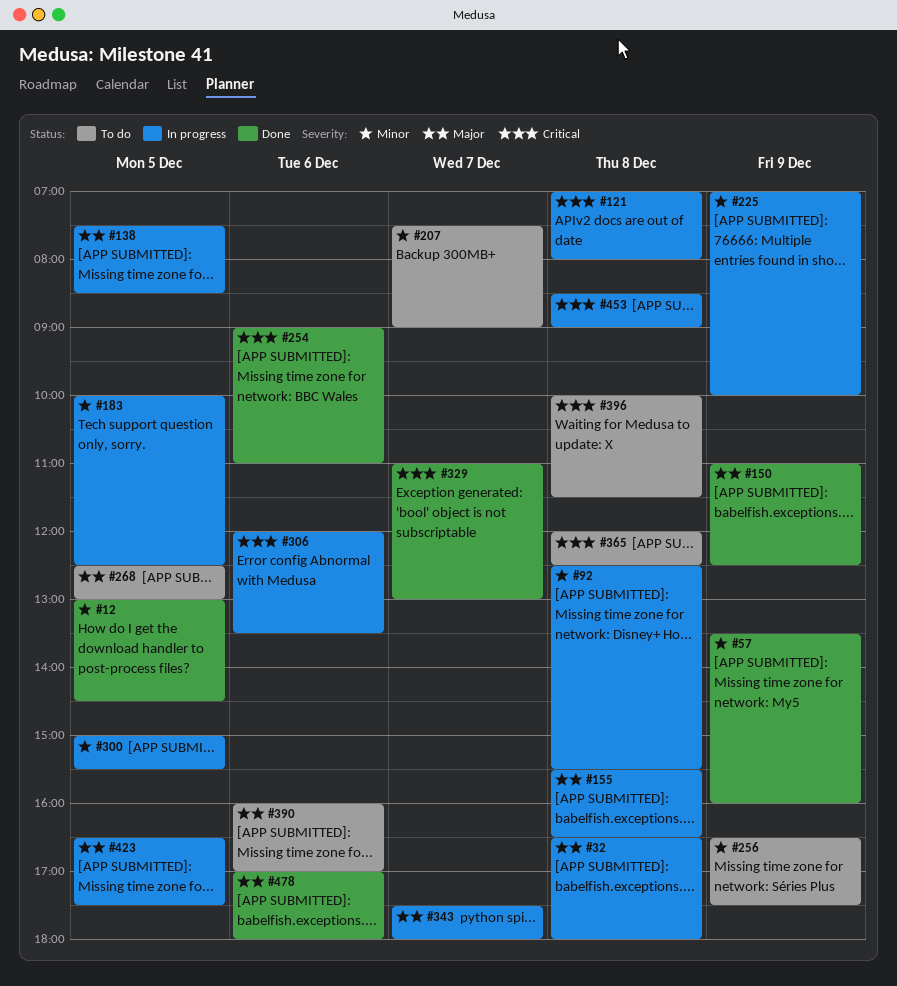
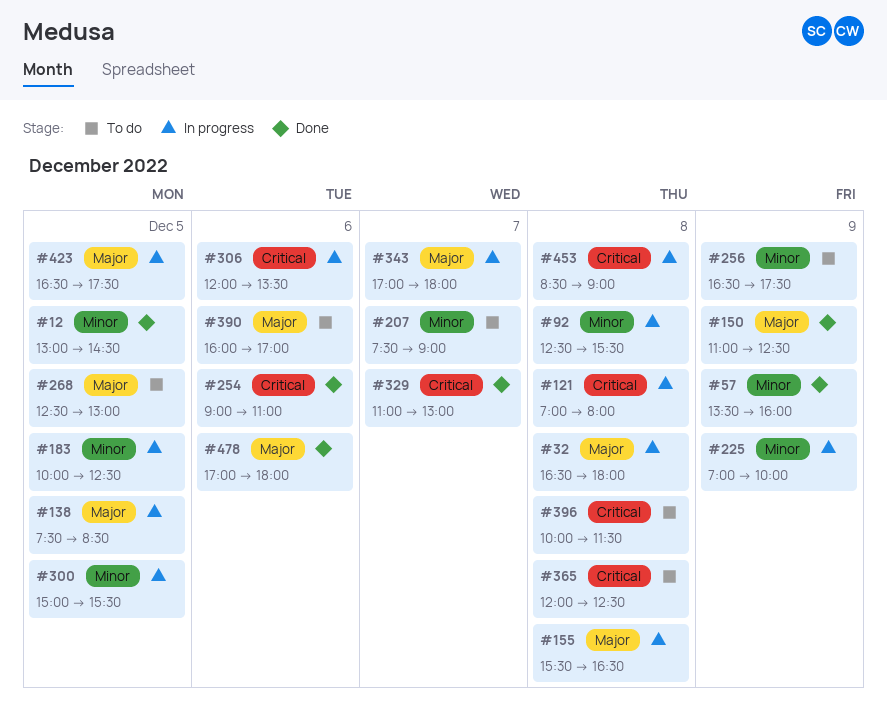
#343, begins: 17:30 -> 17:00

